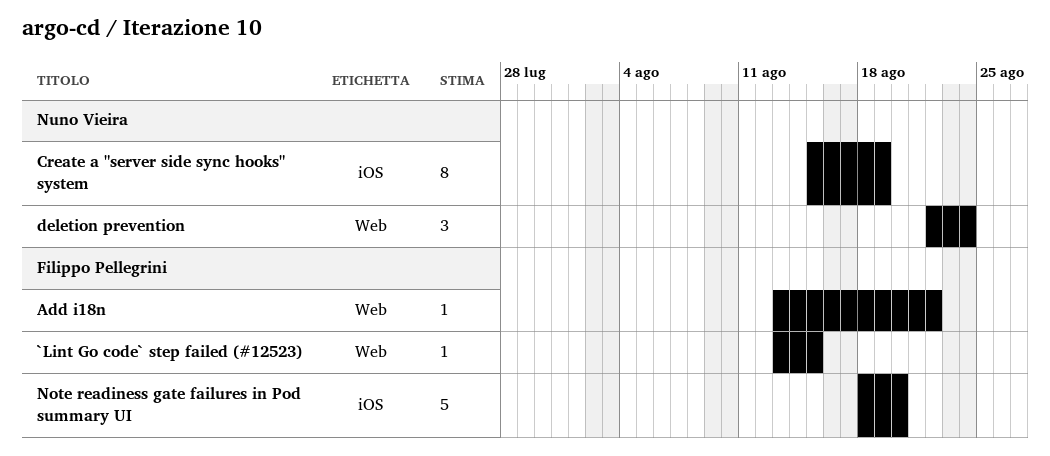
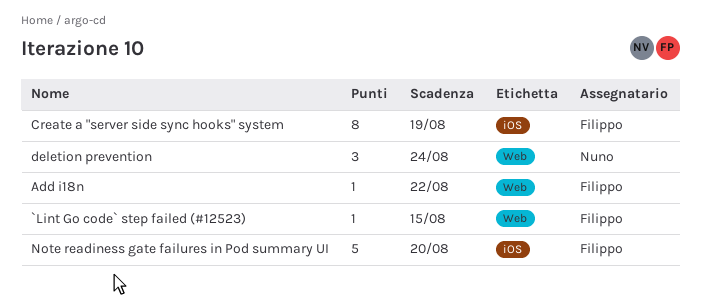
Create a "server side sync hooks" system, owner: Nuno Vieira -> Filippo Pellegrini

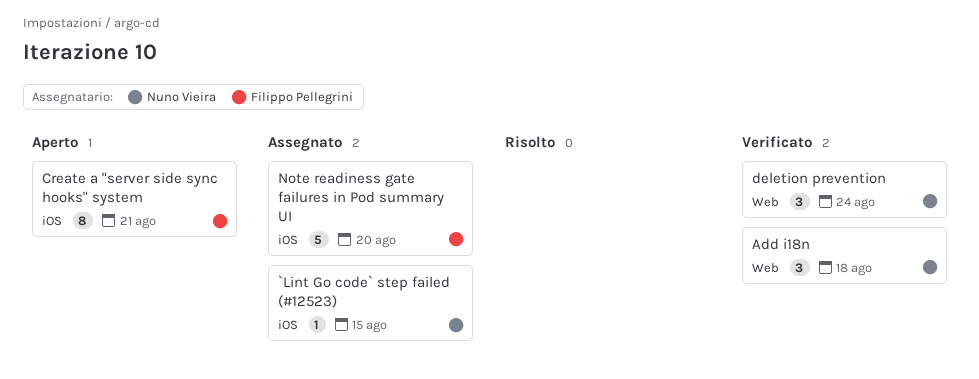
`Lint Go code` step failed (#12523), owner: Filippo Pellegrini -> Nuno Vieira
`Lint Go code` step failed (#12523), label: Web -> iOS
Add i18n, owner: Filippo Pellegrini -> Nuno Vieira
Add i18n, estimate: 1 -> 3
Add i18n, due: Aug 22 -> Aug 18
Create a "server side sync hooks" system, due: Aug 19 -> Aug 21

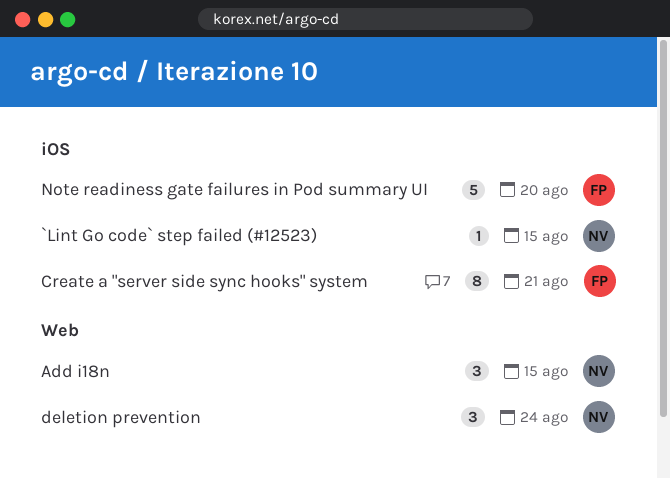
Add i18n, due: Aug 18 -> Aug 15

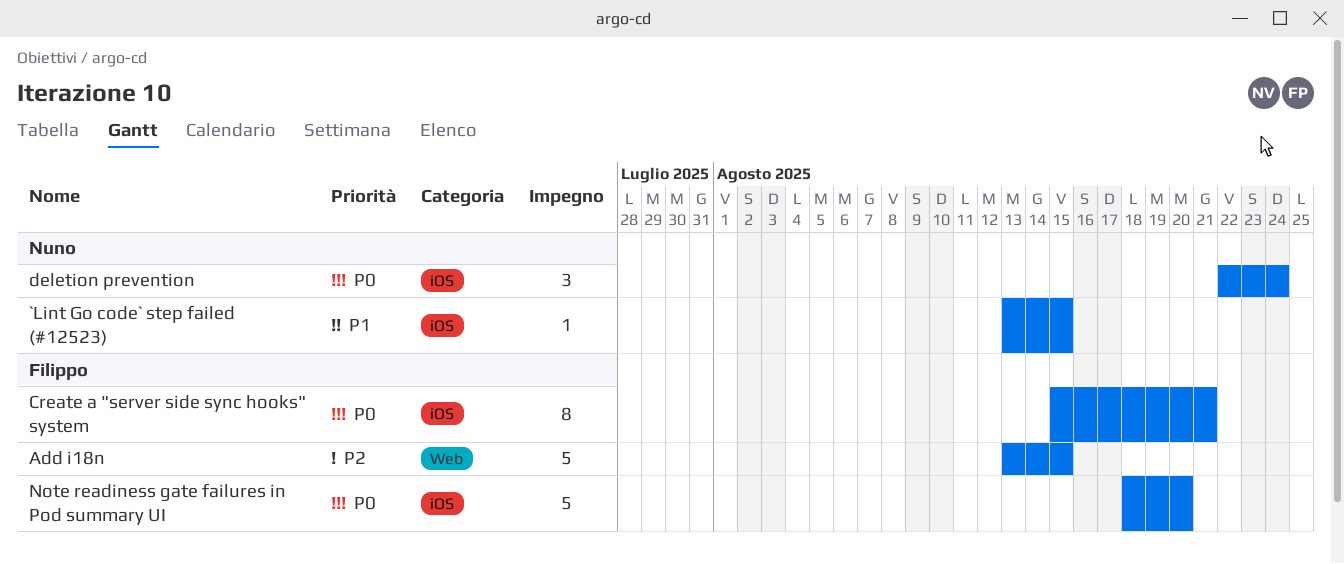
Add i18n, owner: Nuno -> Filippo
Add i18n, estimate: 3 -> 5
deletion prevention, label: Web -> iOS

